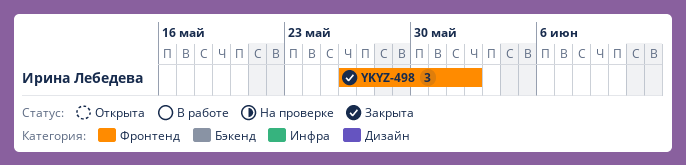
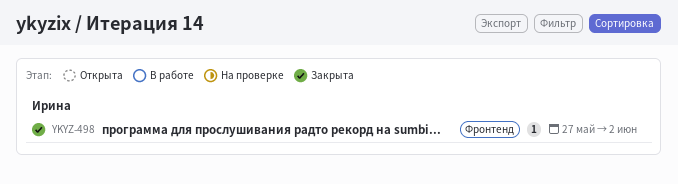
YKYZ-498, estimate: 3 -> 1
YKYZ-498, start: May 26 -> May 27

